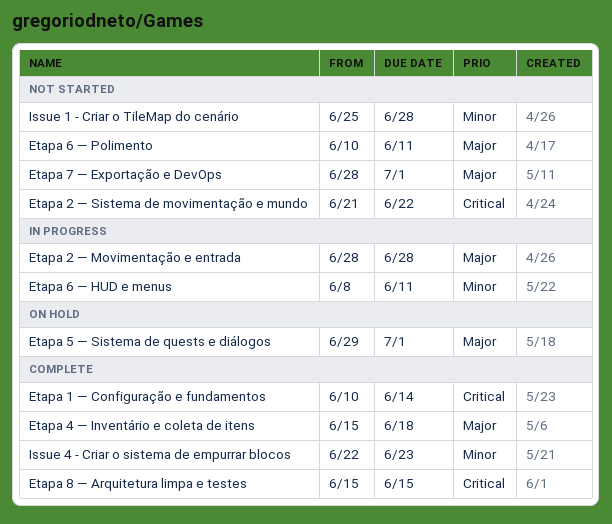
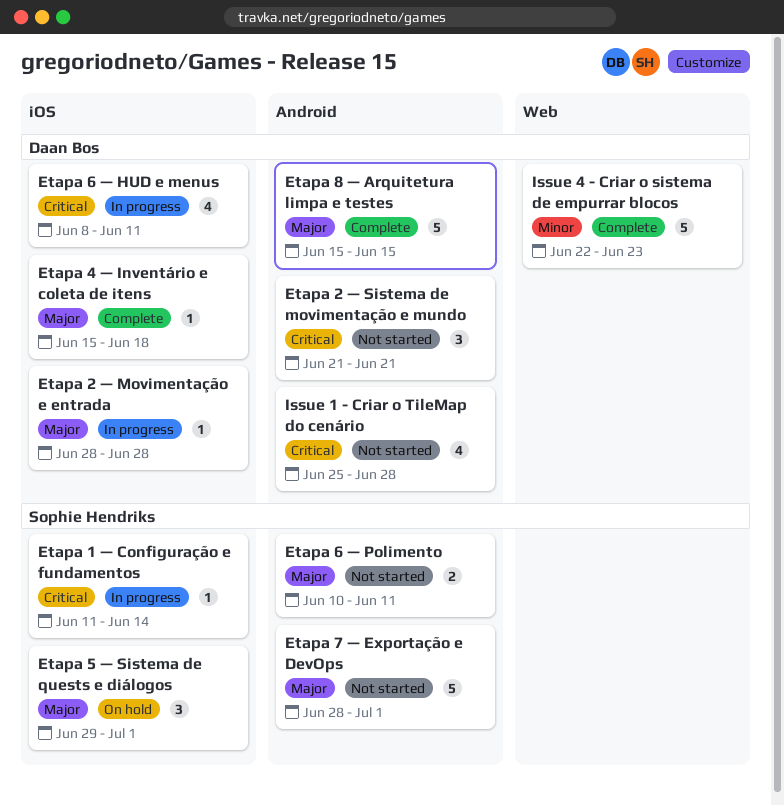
Etapa 1 — Configuração e fundamentos, status: Complete -> In progress
Etapa 1 — Configuração e fundamentos, start: Jun 10 -> Jun 11
Etapa 2 — Sistema de movimentação e mundo, due: Jun 22 -> Jun 21
Etapa 6 — HUD e menus, priority: Minor -> Critical
Etapa 8 — Arquitetura limpa e testes, priority: Critical -> Major
Issue 1 - Criar o TileMap do cenário, priority: Minor -> Critical

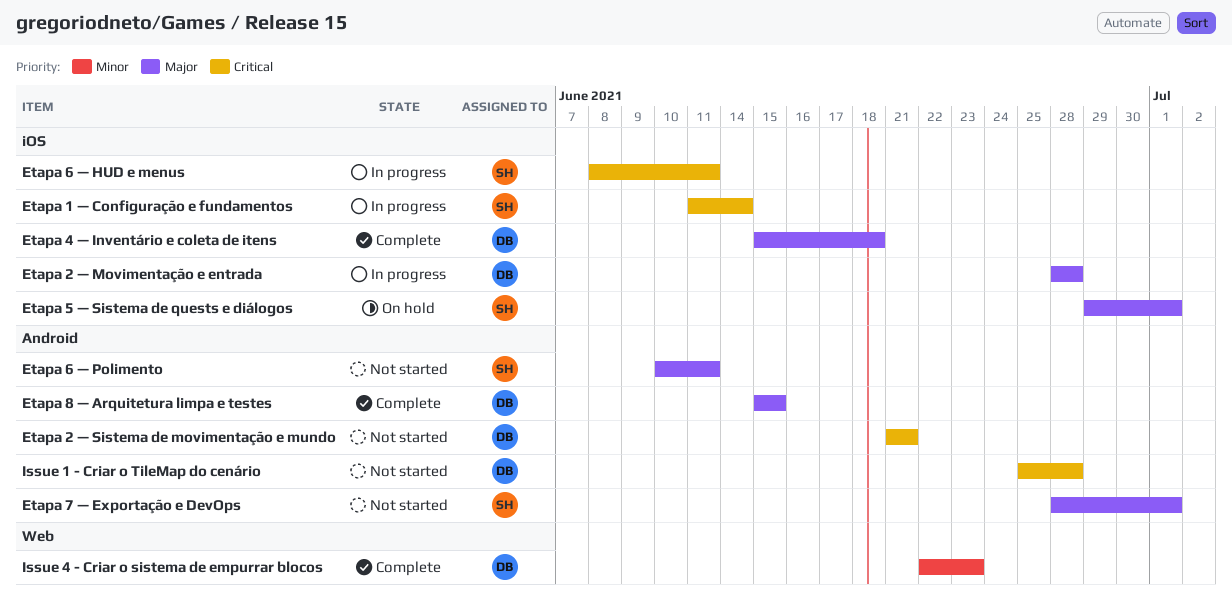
Etapa 6 — HUD e menus, owner: Daan Bos -> Sophie Hendriks

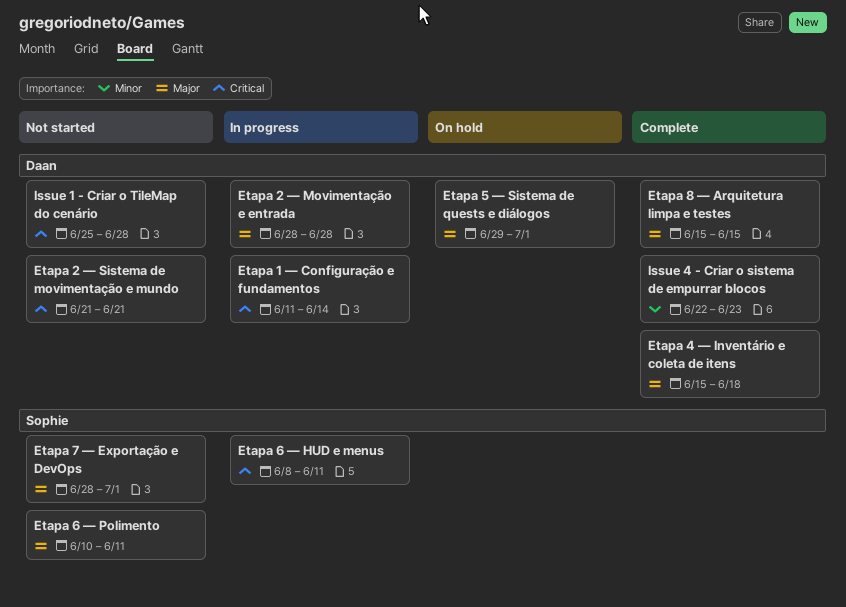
Etapa 1 — Configuração e fundamentos, owner: Sophie -> Daan
Etapa 5 — Sistema de quests e diálogos, owner: Sophie -> Daan

